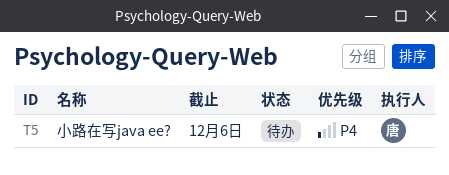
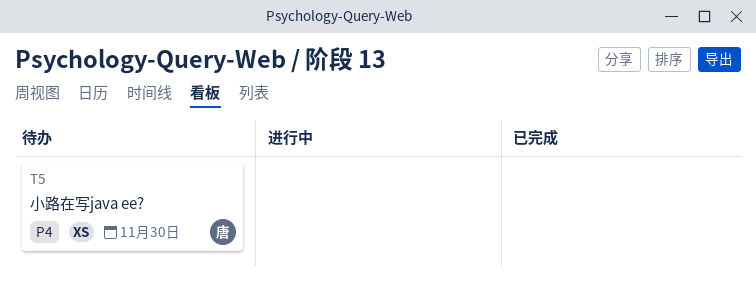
T5, due: Dec 6 -> Nov 30

